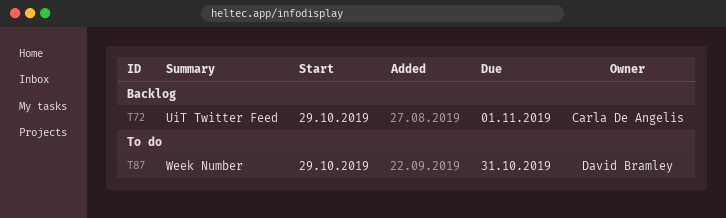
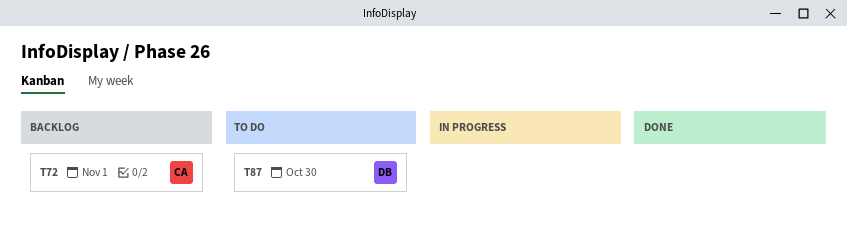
T87, due: Oct 31 -> Oct 30

